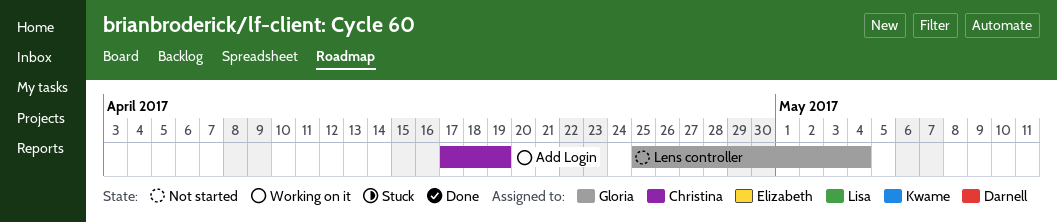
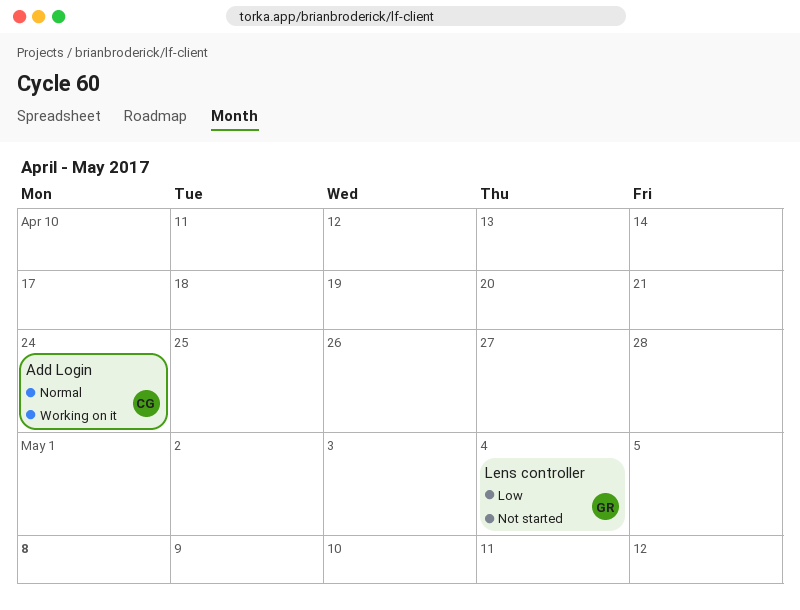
Add Login, due: Apr 19 -> Apr 24

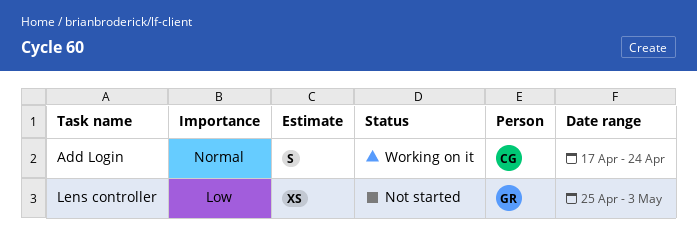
Lens controller, due: May 4 -> May 3

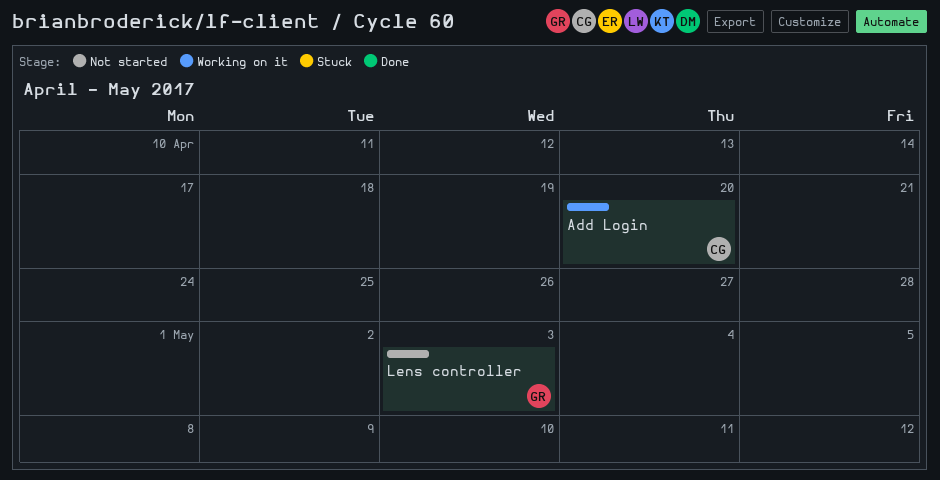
Add Login, due: Apr 24 -> Apr 20

